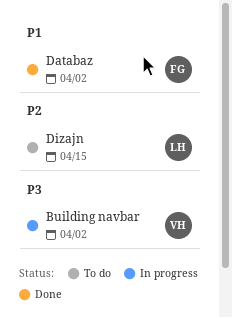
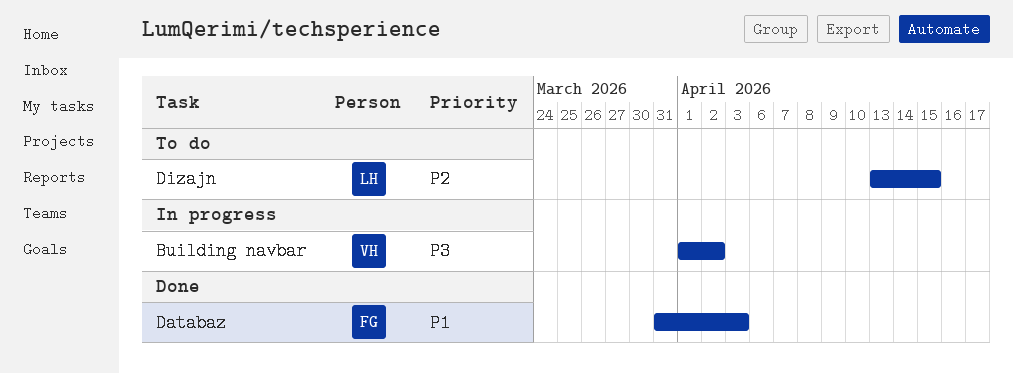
Databaz, due: Apr 2 -> Apr 3

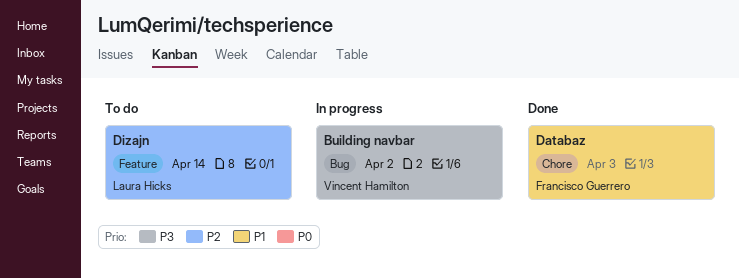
Dizajn, due: Apr 15 -> Apr 14

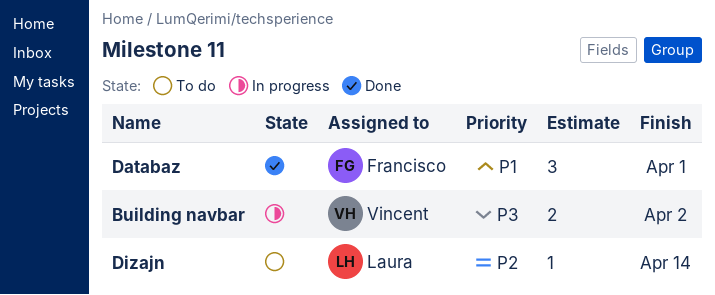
Databaz, due: Apr 3 -> Apr 1

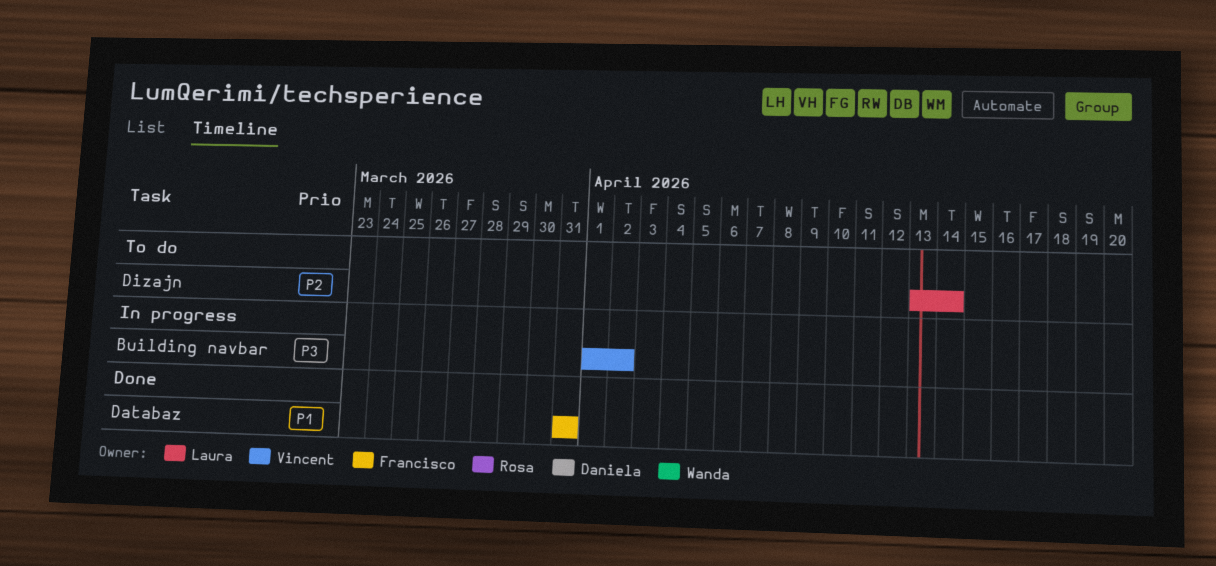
Databaz, due: Apr 1 -> Mar 31

